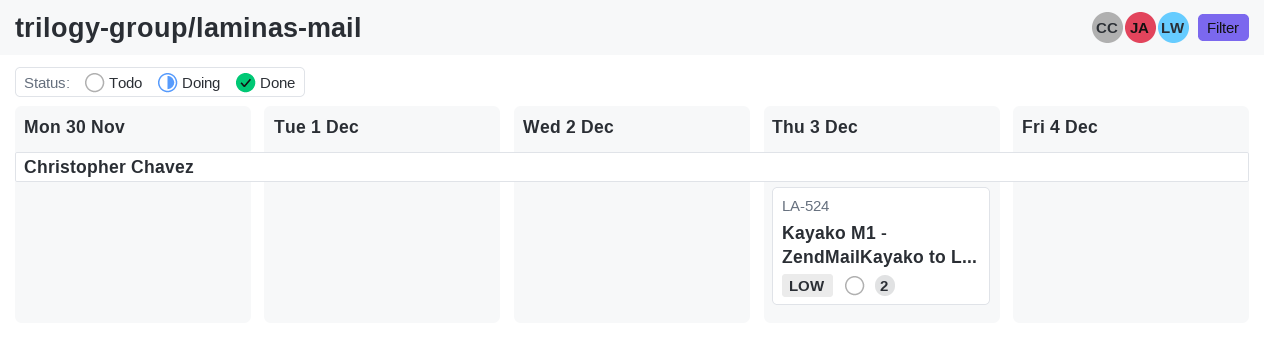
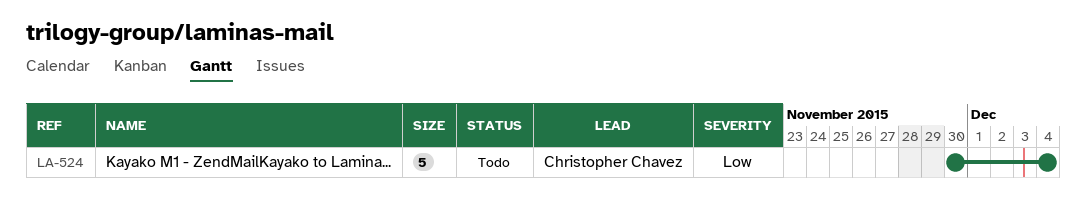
LA-524, estimate: 2 -> 5
LA-524, due: Dec 3 -> Dec 4

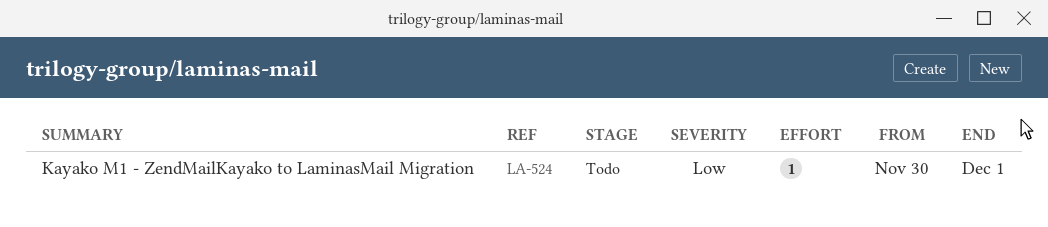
LA-524, estimate: 5 -> 1
LA-524, due: Dec 4 -> Dec 1

